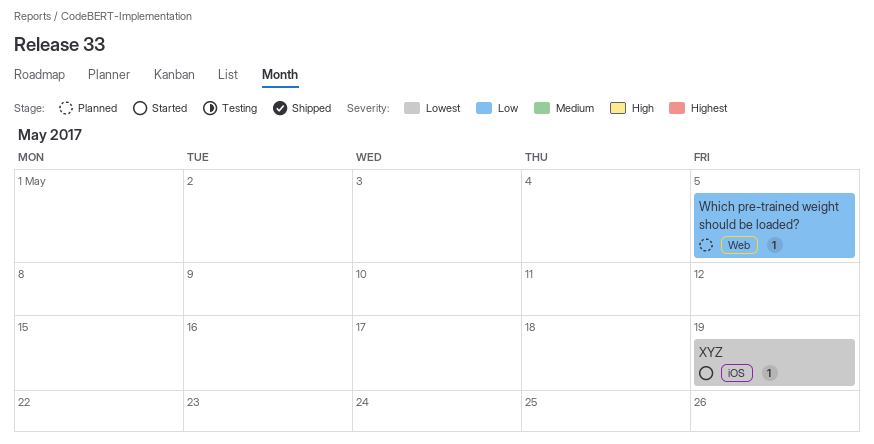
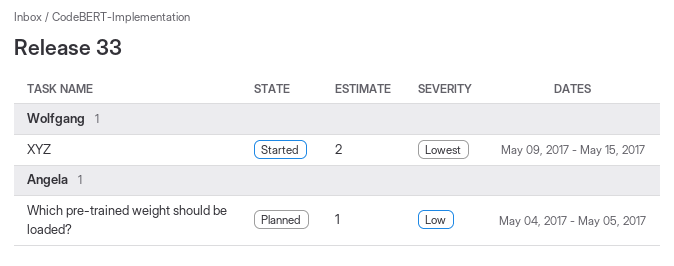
XYZ, estimate: 1 -> 2
XYZ, due: May 19 -> May 15

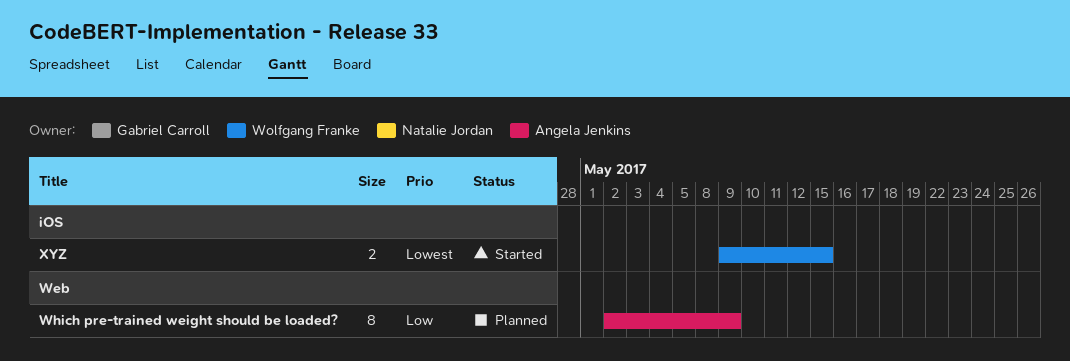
Which pre-trained weight should be loaded?, estimate: 1 -> 8
Which pre-trained weight should be loaded?, start: May 4 -> May 2
Which pre-trained weight should be loaded?, due: May 5 -> May 9

